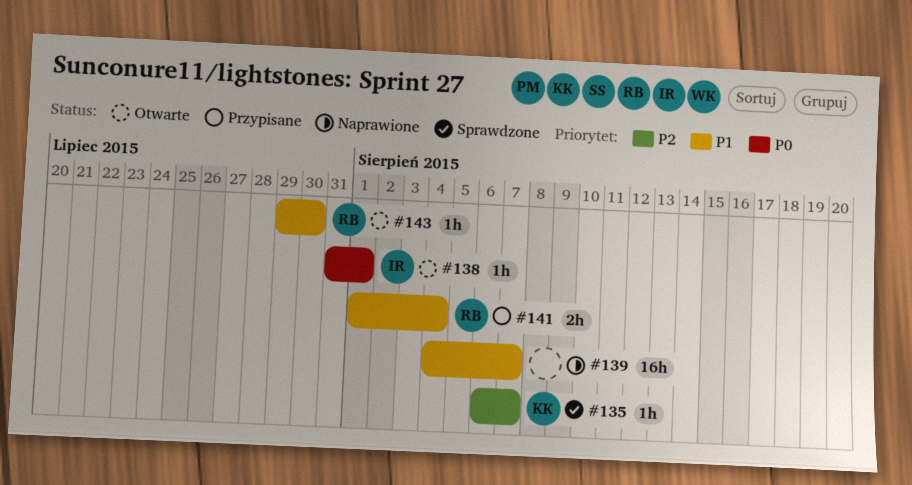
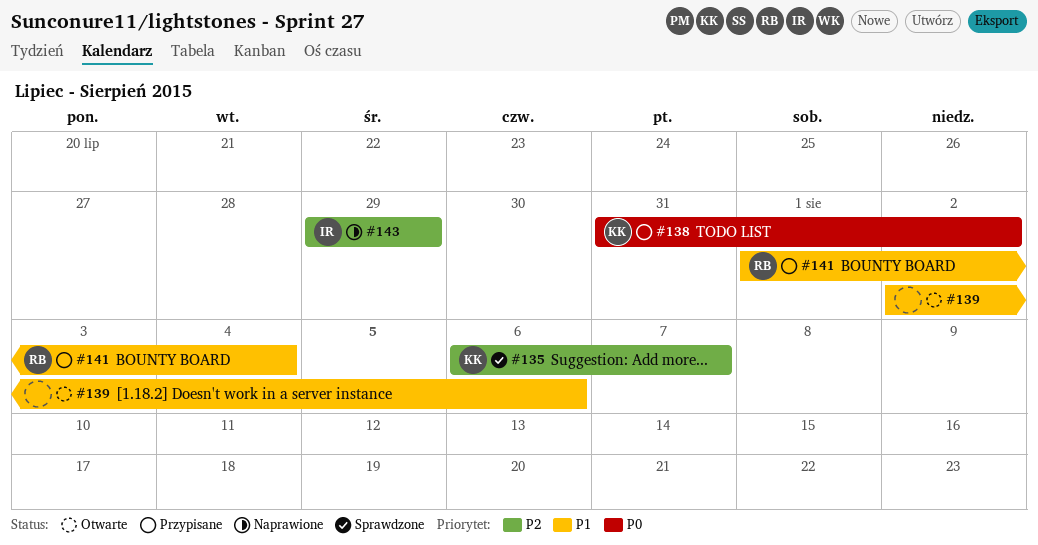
#138, status: Otwarte -> Przypisane
#138, owner: IR -> KK
#138, due: Aug 1 -> Aug 2
#139, status: Naprawione -> Otwarte
#139, start: Aug 4 -> Aug 2
#139, due: Aug 7 -> Aug 6
#143, status: Otwarte -> Naprawione
#143, owner: RB -> IR
#143, priority: P1 -> P2
#143, due: Jul 30 -> Jul 29

